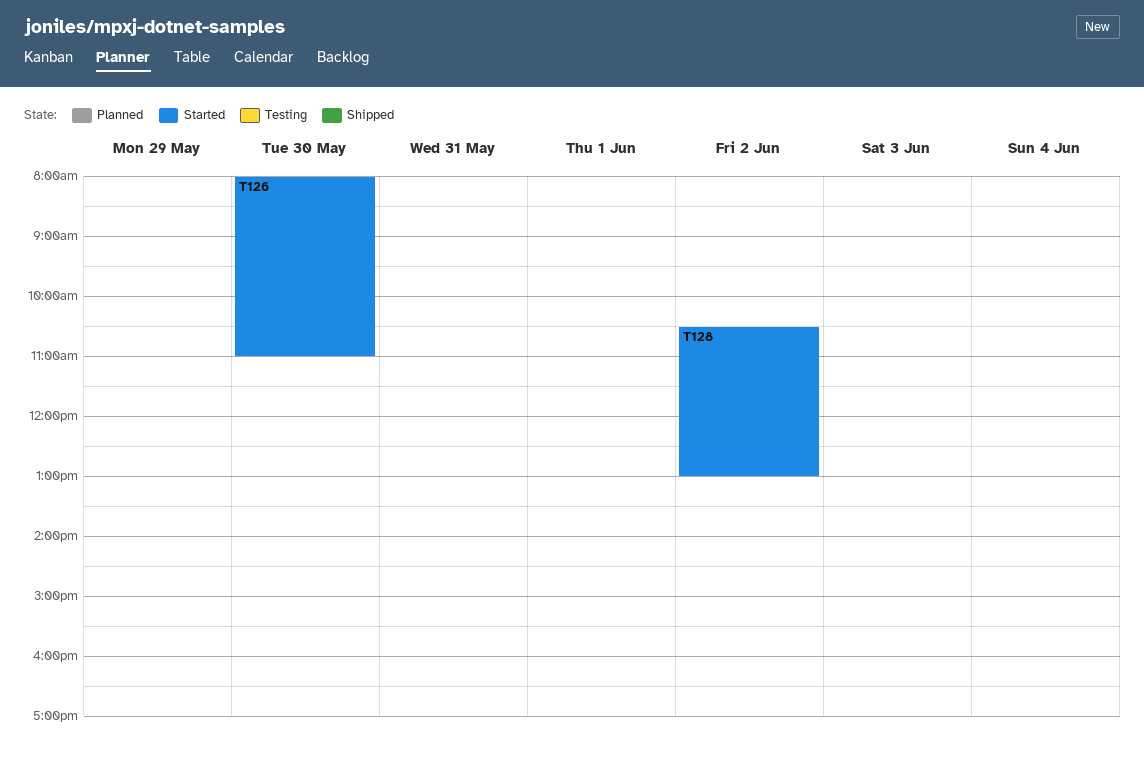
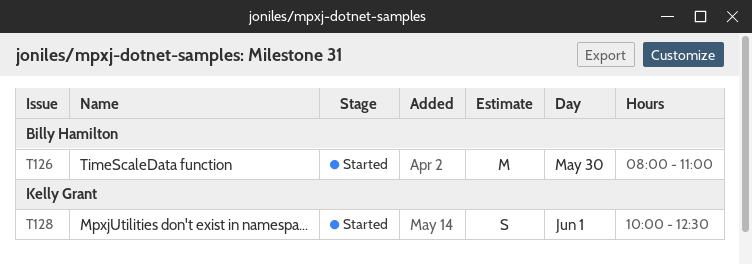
T128, day: Jun 2 -> Jun 1
T128, begins: 10:30 -> 10:00
T128, ends: 13:00 -> 12:30

